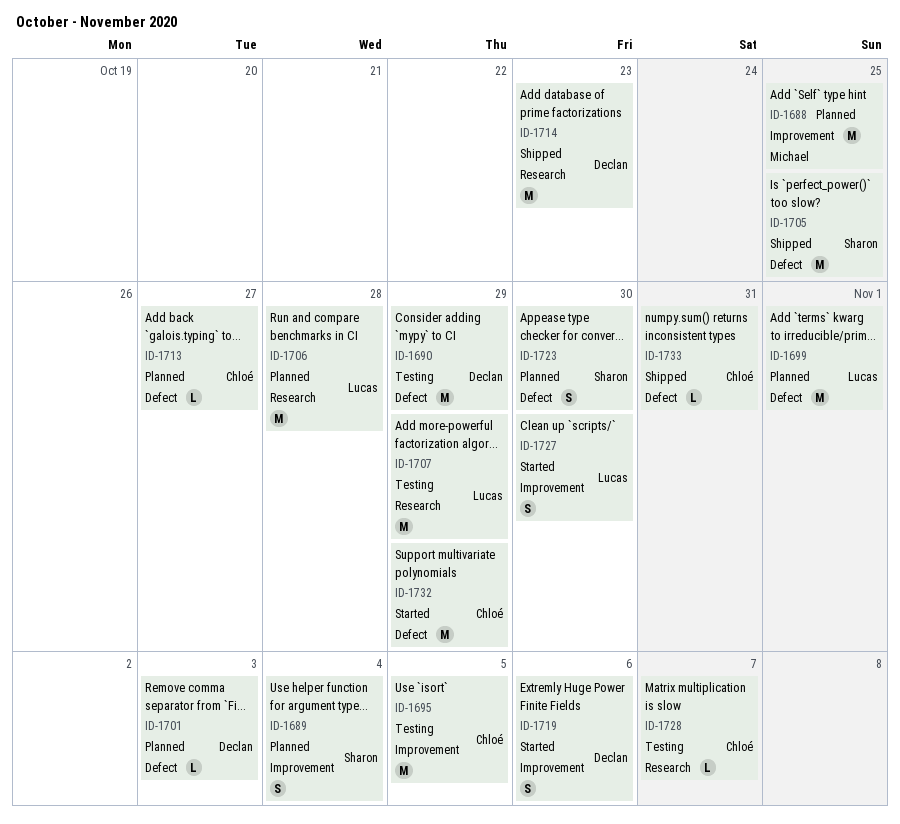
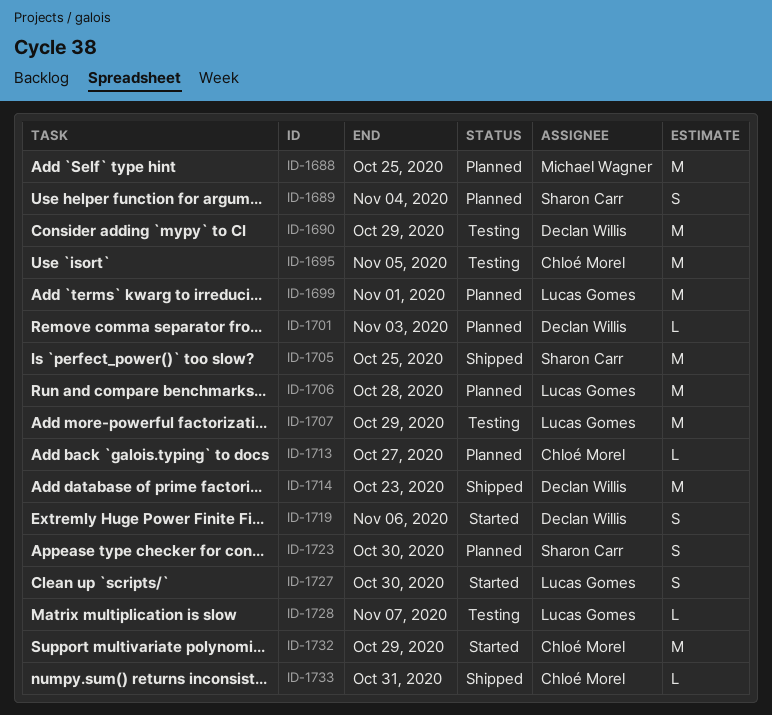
ID-1728, owner: Chloé Morel -> Lucas Gomes

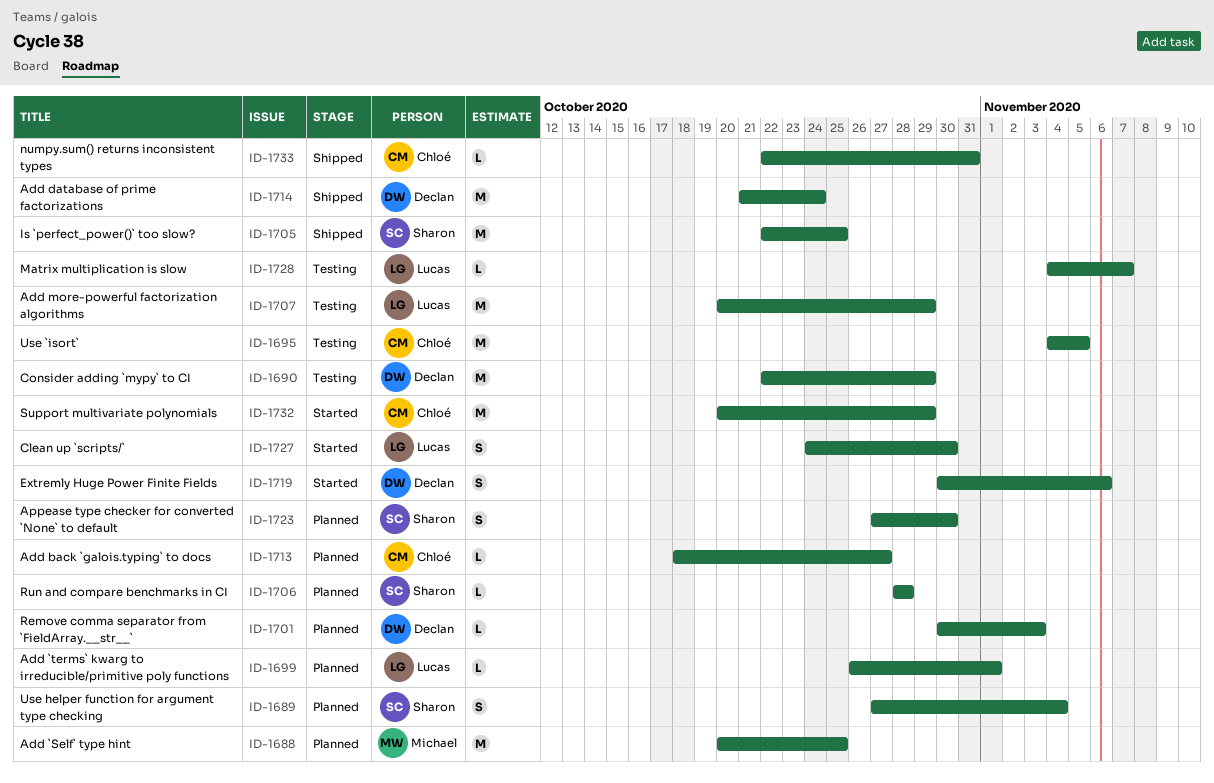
ID-1699, estimate: M -> L
ID-1706, owner: Lucas Gomes -> Sharon Carr
ID-1706, estimate: M -> L
ID-1714, due: Oct 23 -> Oct 24

